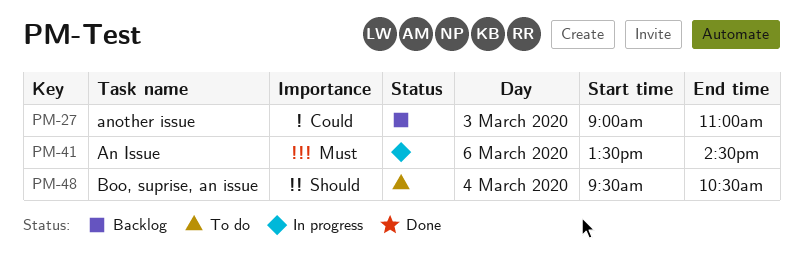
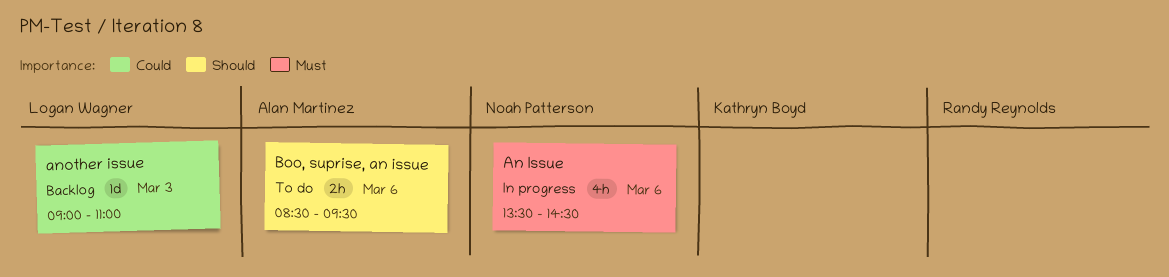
Boo, suprise, an issue, day: Mar 4 -> Mar 6
Boo, suprise, an issue, begins: 09:30 -> 08:30
Boo, suprise, an issue, ends: 10:30 -> 09:30

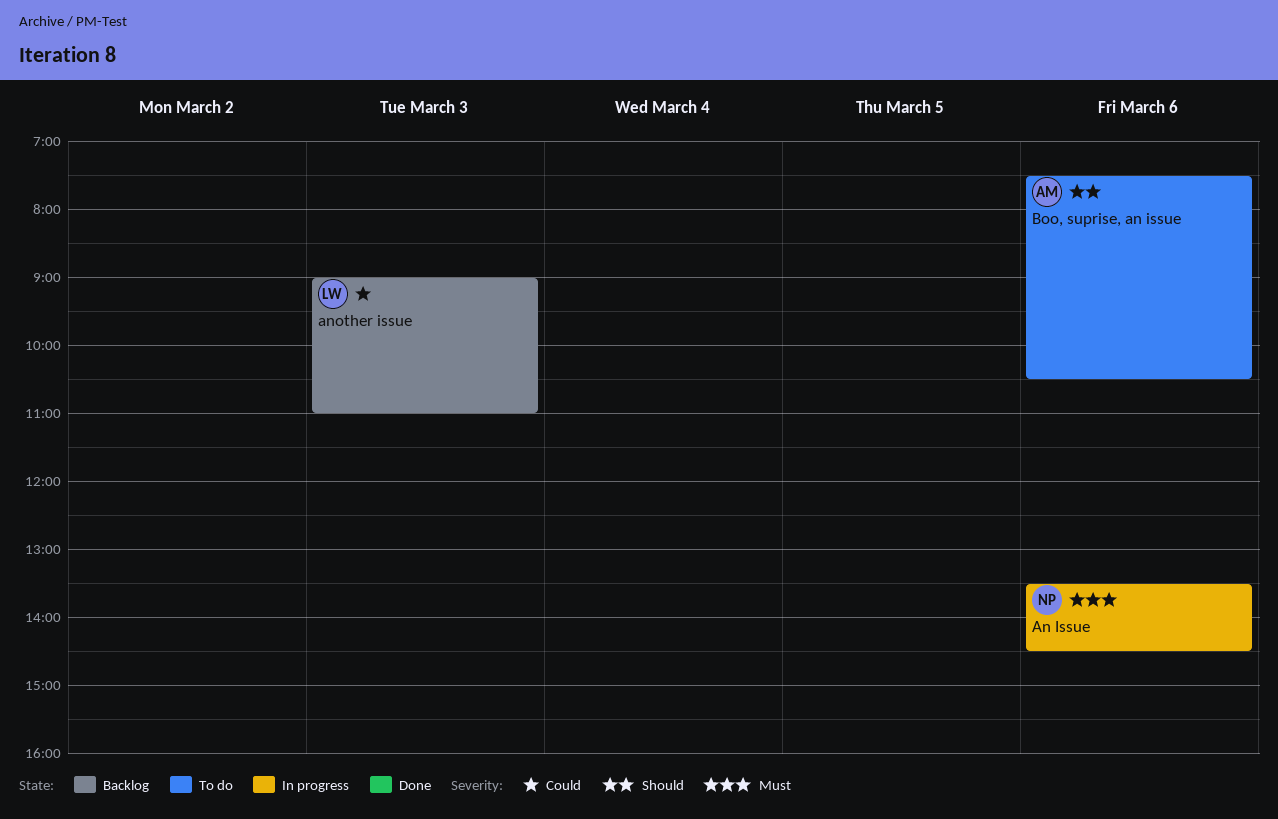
Boo, suprise, an issue, begins: 08:30 -> 07:30
Boo, suprise, an issue, ends: 09:30 -> 10:30

